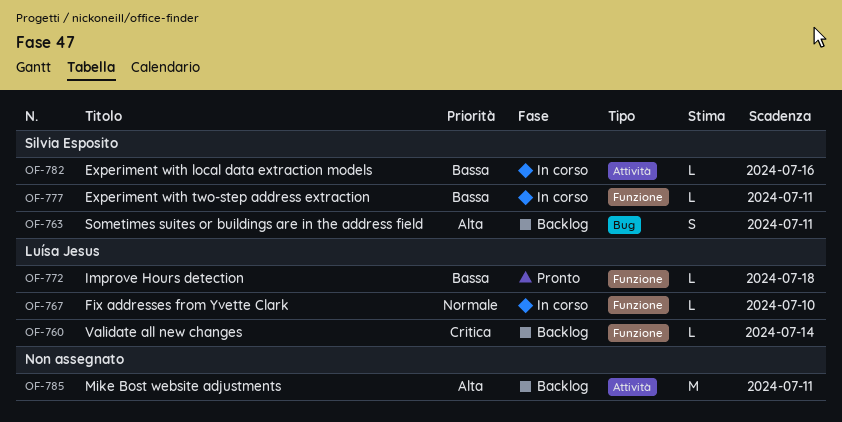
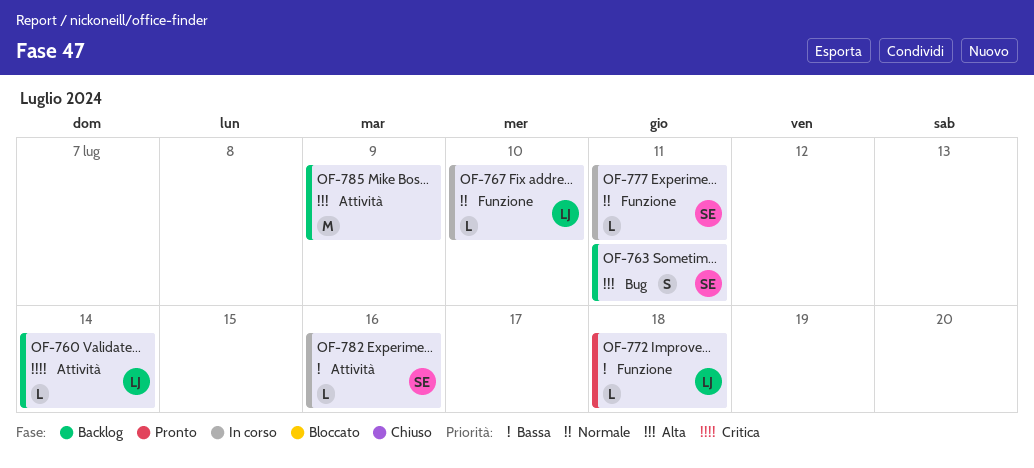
OF-760, label: Funzione -> Attività
OF-777, priority: Bassa -> Normale
OF-785, due: Jul 11 -> Jul 9

